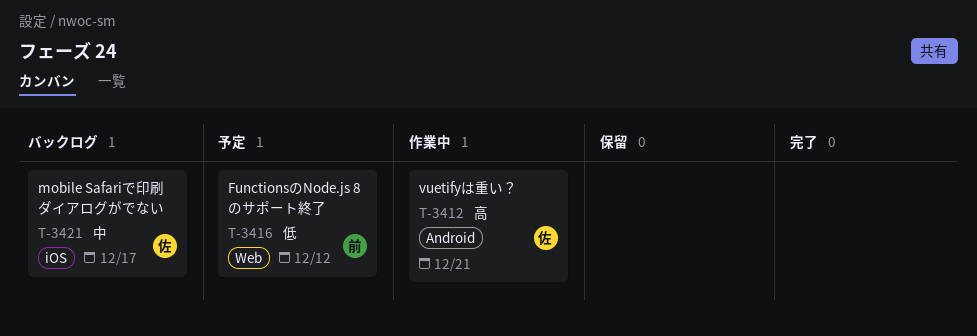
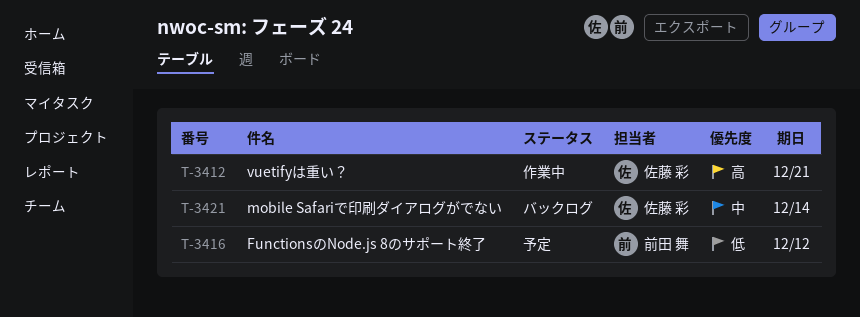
T-3421, due: Dec 17 -> Dec 14

